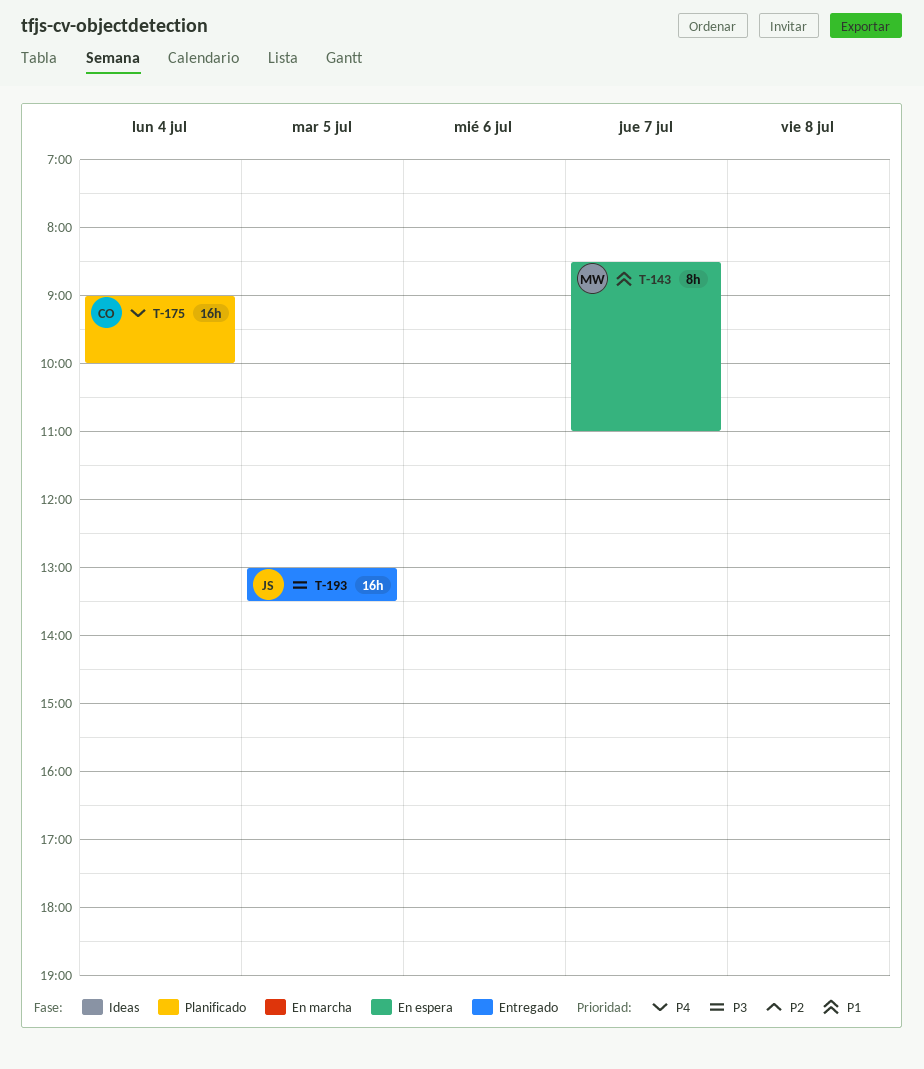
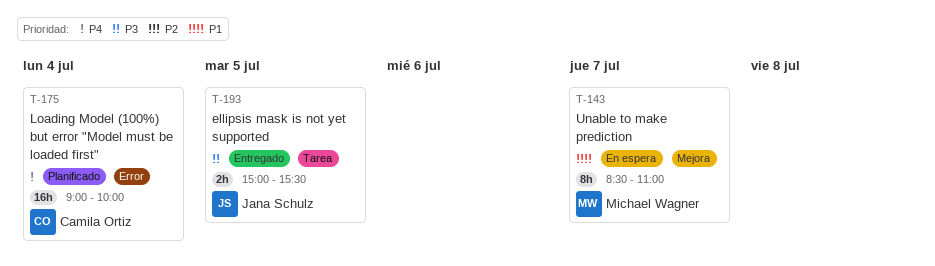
T-193, estimate: 16h -> 2h
T-193, begins: 13:00 -> 15:00
T-193, ends: 13:30 -> 15:30

